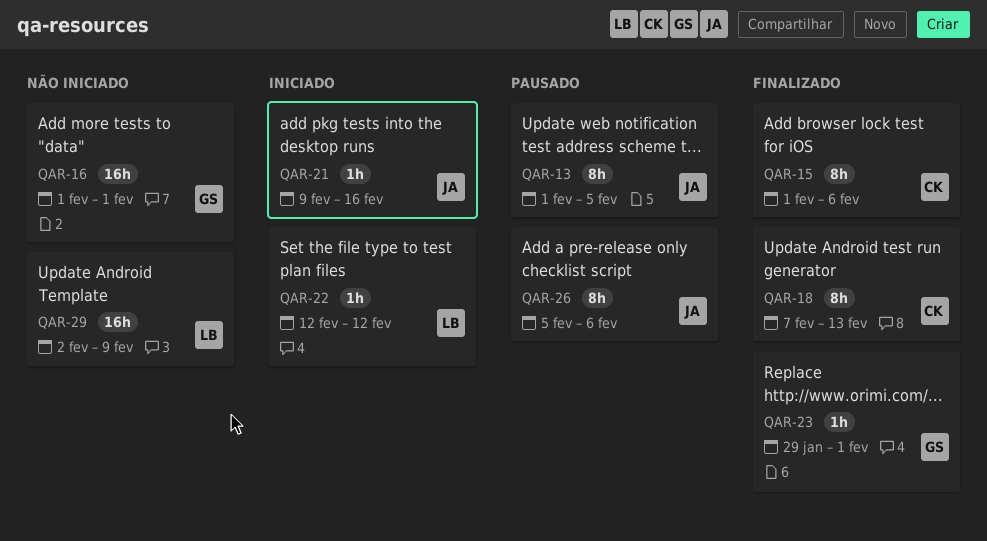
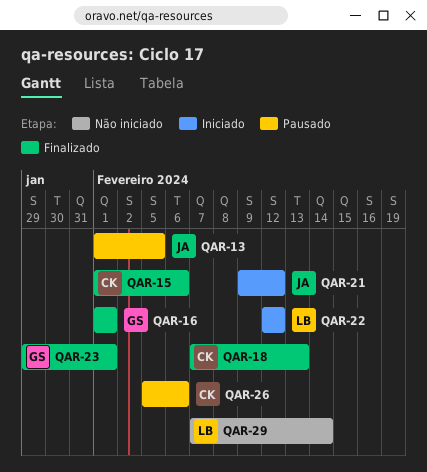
QAR-16, status: Não iniciado -> Finalizado
QAR-21, due: Feb 16 -> Feb 12
QAR-26, owner: JA -> CK
QAR-29, start: Feb 2 -> Feb 7
QAR-29, due: Feb 9 -> Feb 14

